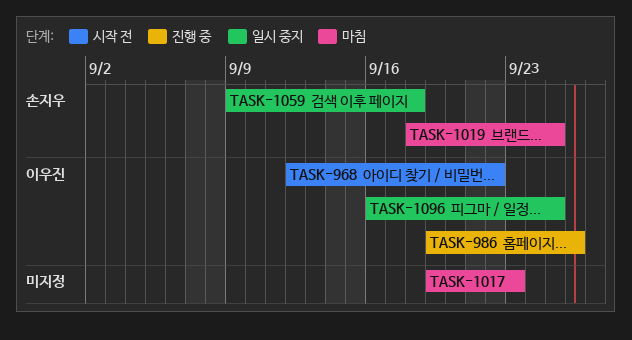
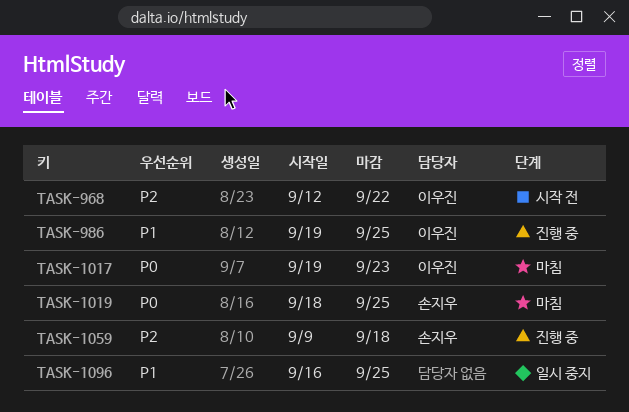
TASK-986, due: Sep 26 -> Sep 25
TASK-1017, owner: none -> 이우진
TASK-1059, status: 일시 중지 -> 진행 중
TASK-1096, owner: 이우진 -> none

